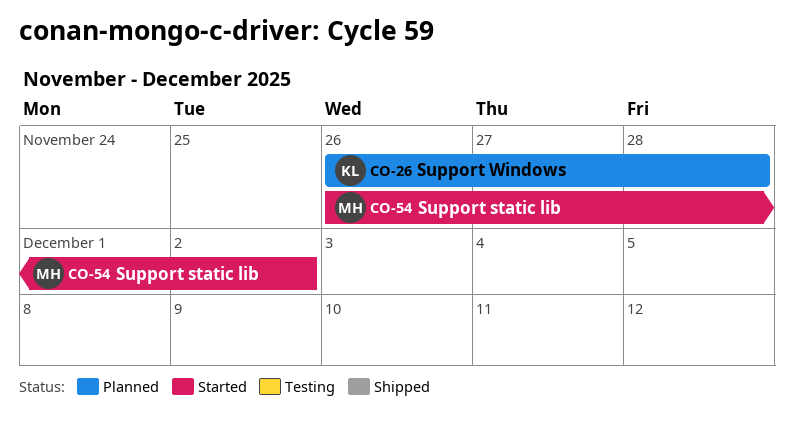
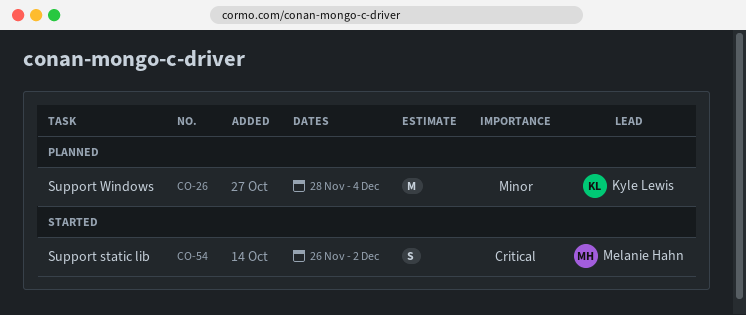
CO-26, start: Nov 26 -> Nov 28
CO-26, due: Nov 28 -> Dec 4

